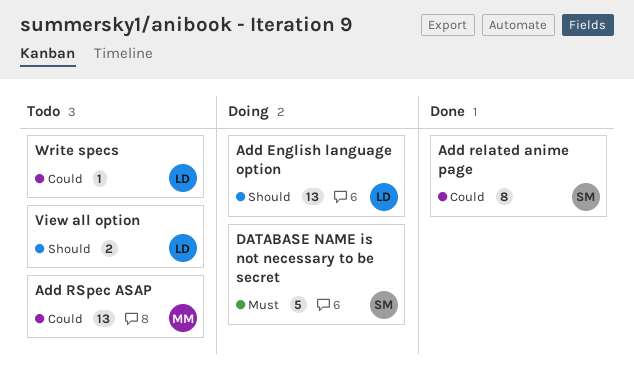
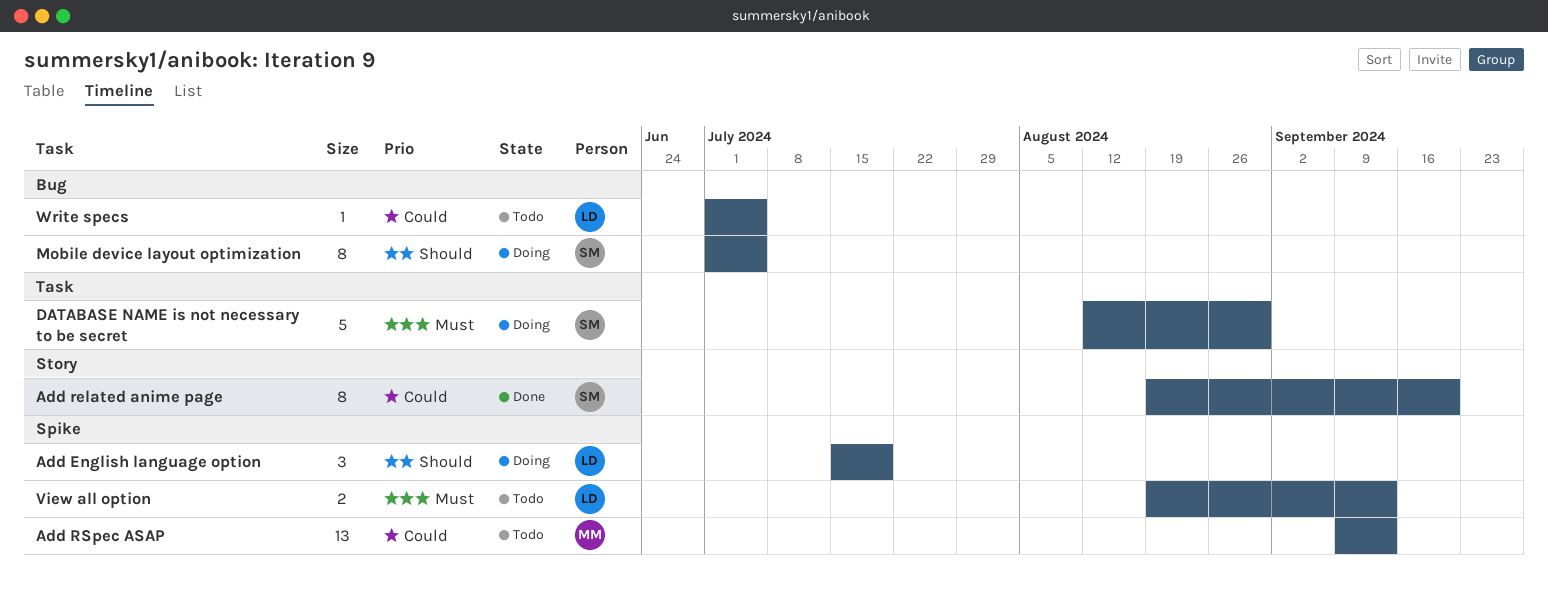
Add English language option, estimate: 13 -> 3
Mobile device layout optimization: none -> present
View all option, priority: Should -> Must

